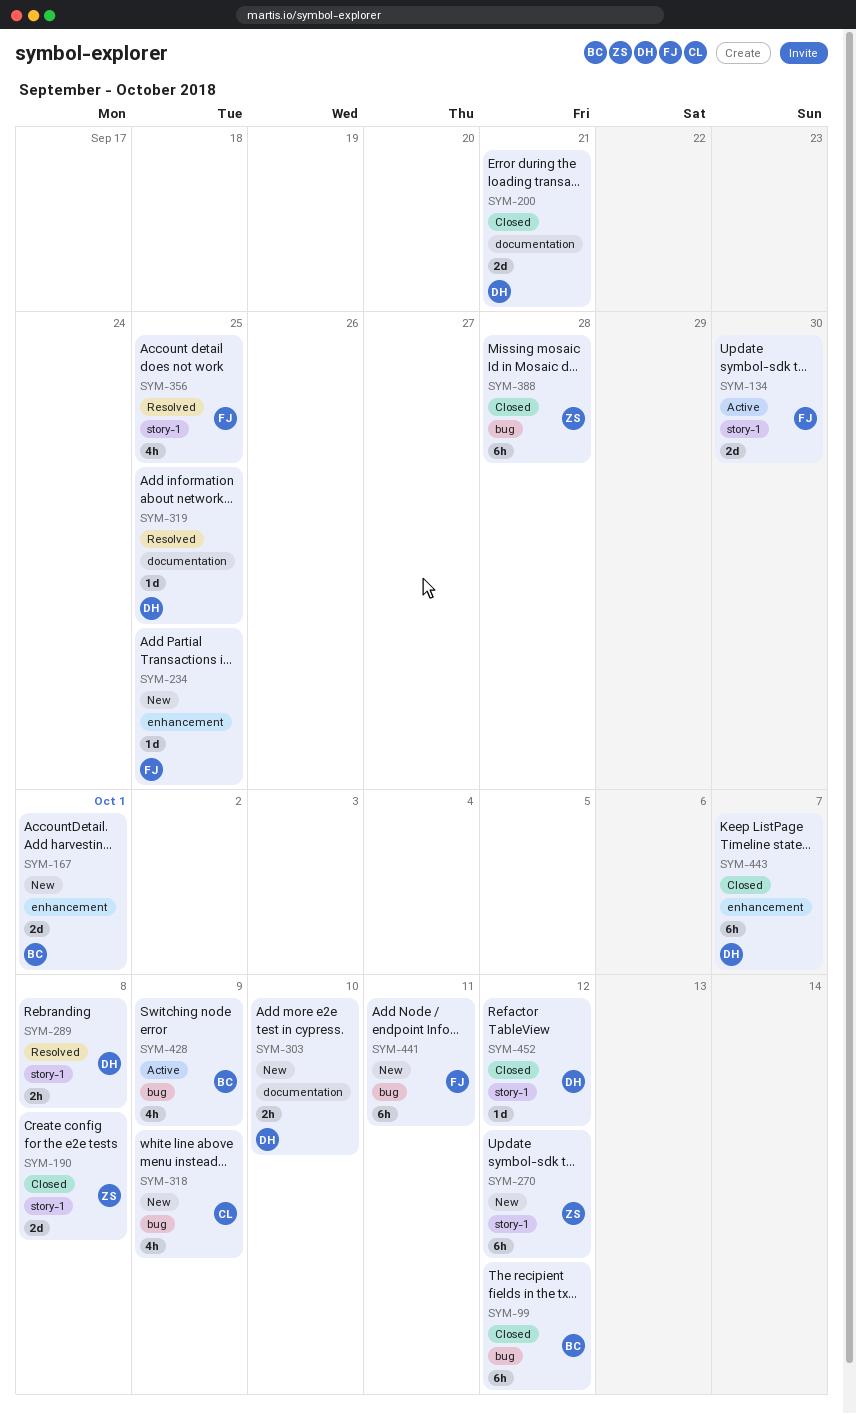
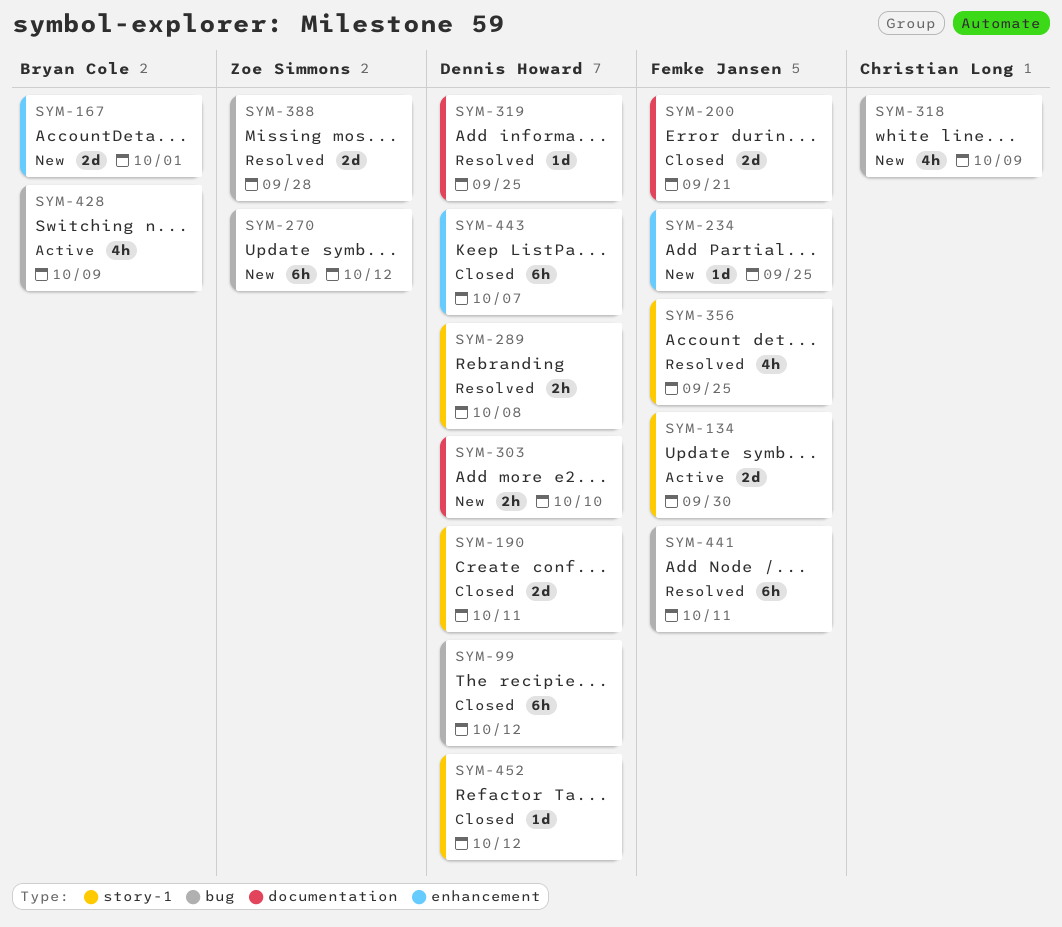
SYM-99, owner: Bryan Cole -> Dennis Howard
SYM-190, owner: Zoe Simmons -> Dennis Howard
SYM-190, due: Oct 8 -> Oct 11
SYM-200, owner: Dennis Howard -> Femke Jansen
SYM-270, label: story-1 -> bug
SYM-388, status: Closed -> Resolved
SYM-388, estimate: 6h -> 2d
SYM-441, status: New -> Resolved

